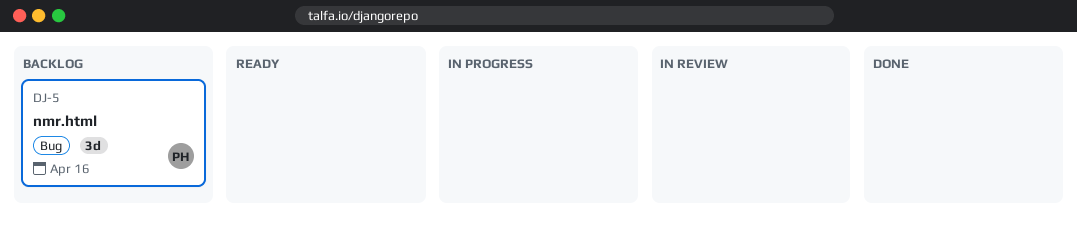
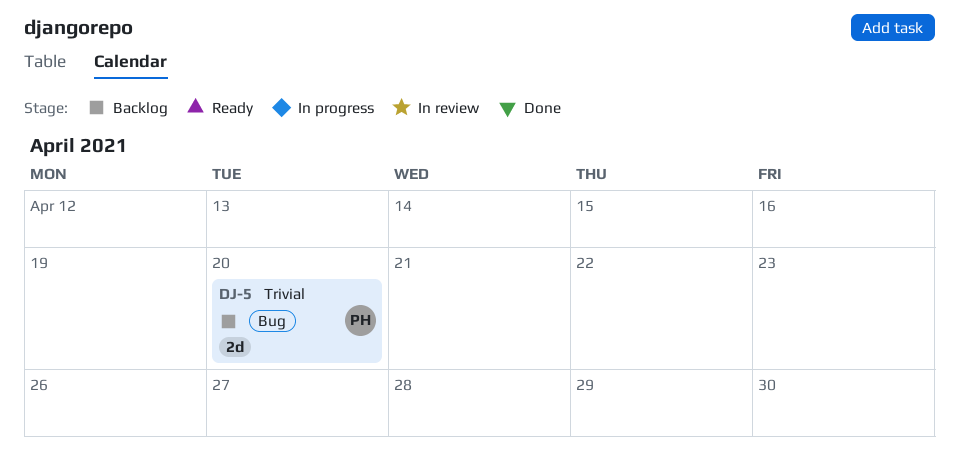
DJ-5, estimate: 3d -> 2d
DJ-5, due: Apr 16 -> Apr 20

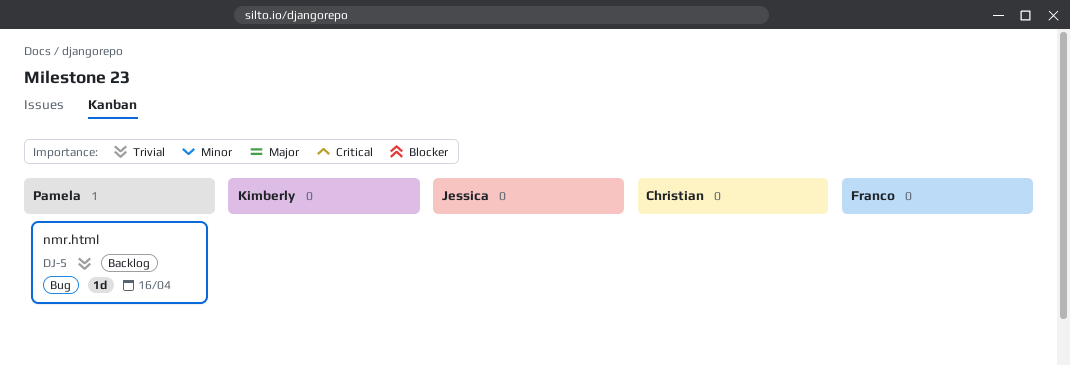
DJ-5, estimate: 2d -> 1d
DJ-5, due: Apr 20 -> Apr 16

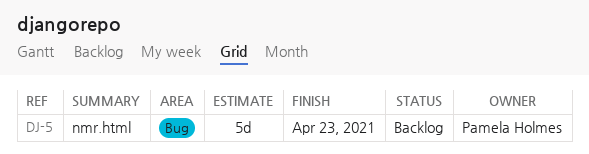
DJ-5, estimate: 1d -> 5d
DJ-5, due: Apr 16 -> Apr 23

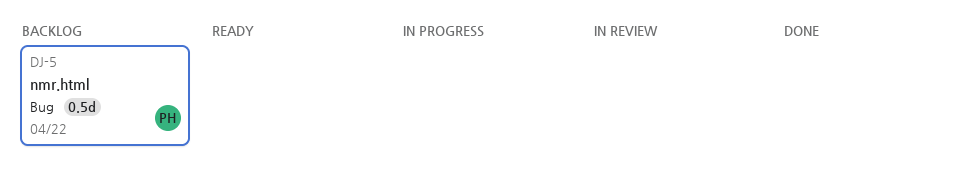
DJ-5, estimate: 5d -> 0.5d
DJ-5, due: Apr 23 -> Apr 22

